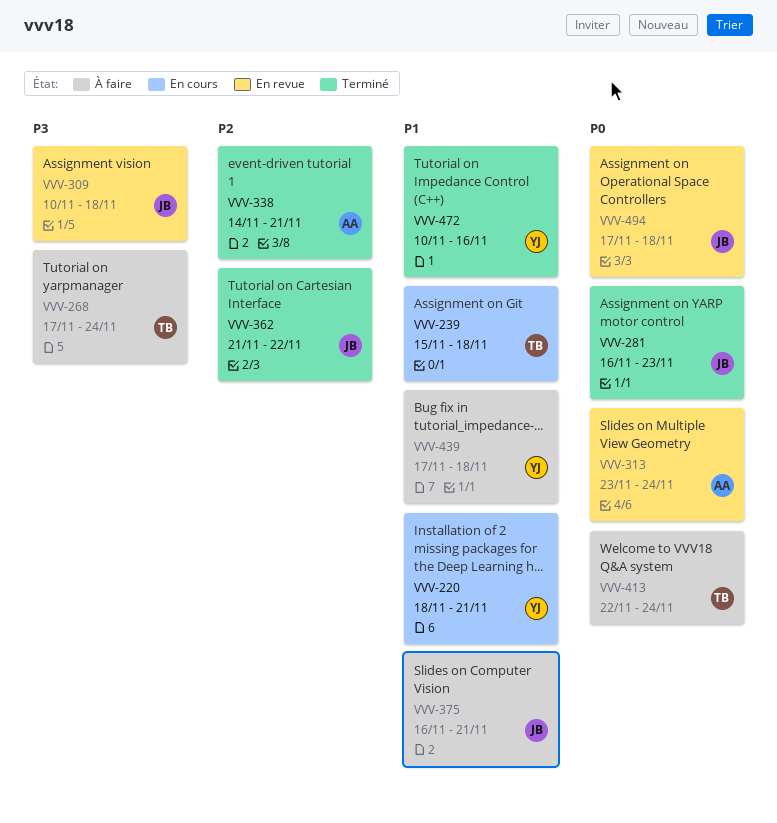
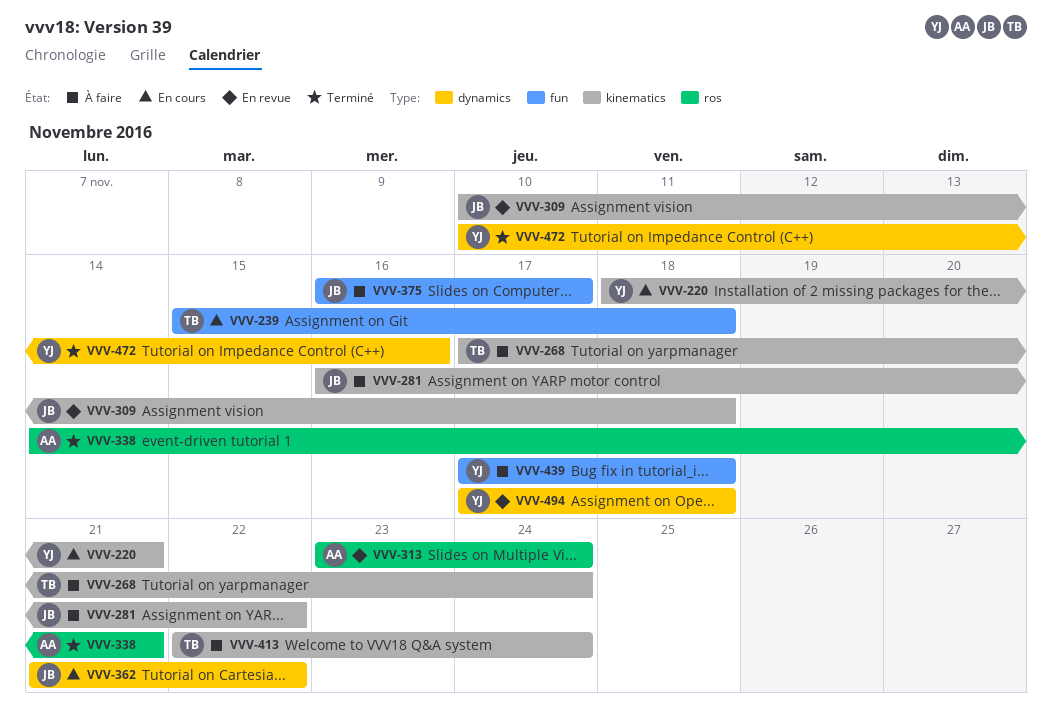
VVV-281, status: Terminé -> À faire
VVV-281, due: Nov 23 -> Nov 22
VVV-362, status: Terminé -> En cours
VVV-375, due: Nov 21 -> Nov 17
VVV-494, owner: JB -> YJ

